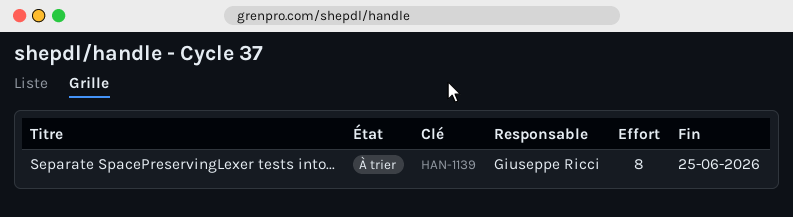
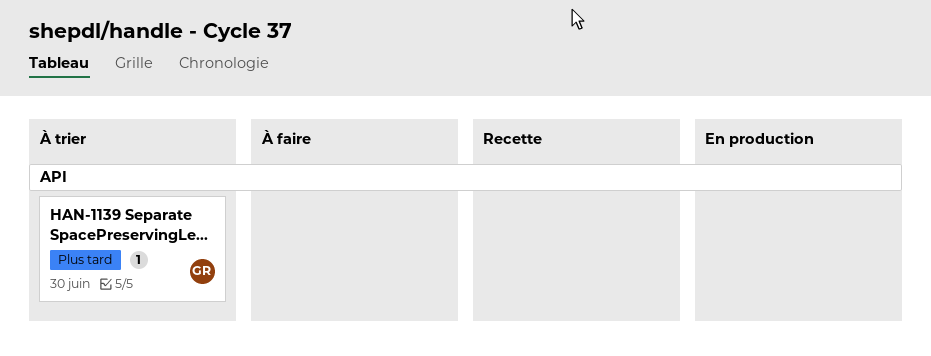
HAN-1139, estimate: 8 -> 1
HAN-1139, due: Jun 25 -> Jun 30

